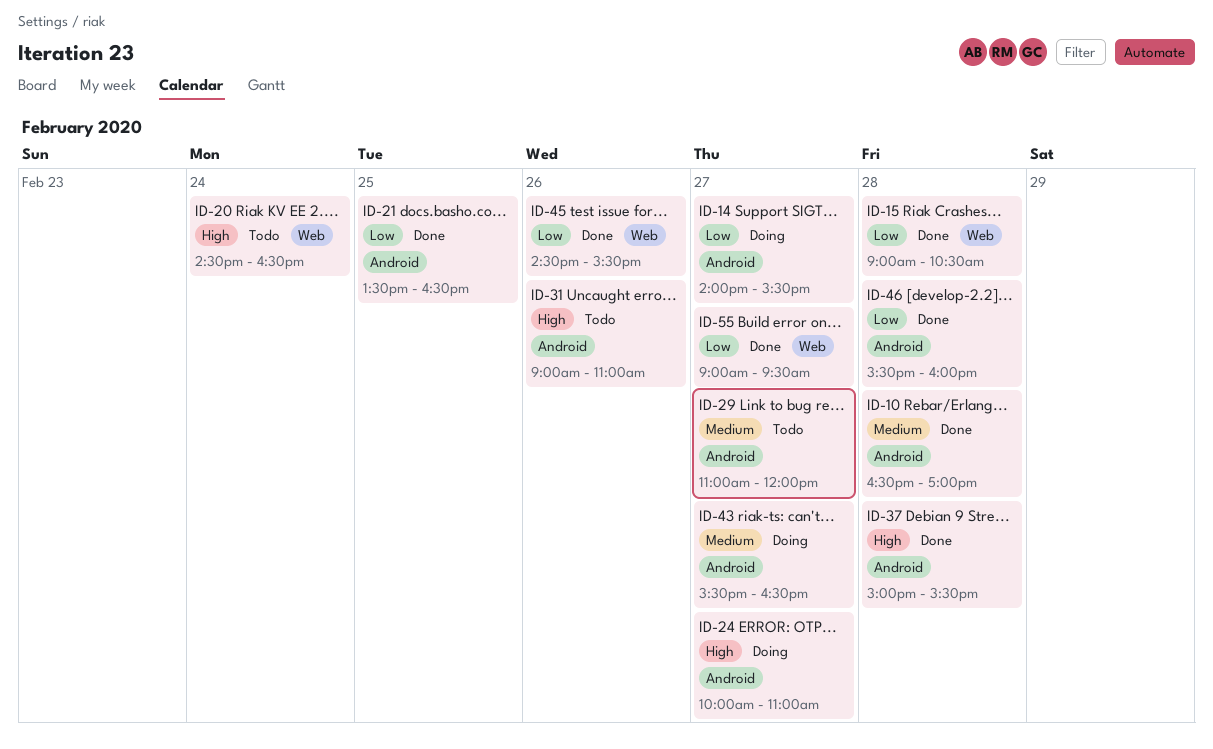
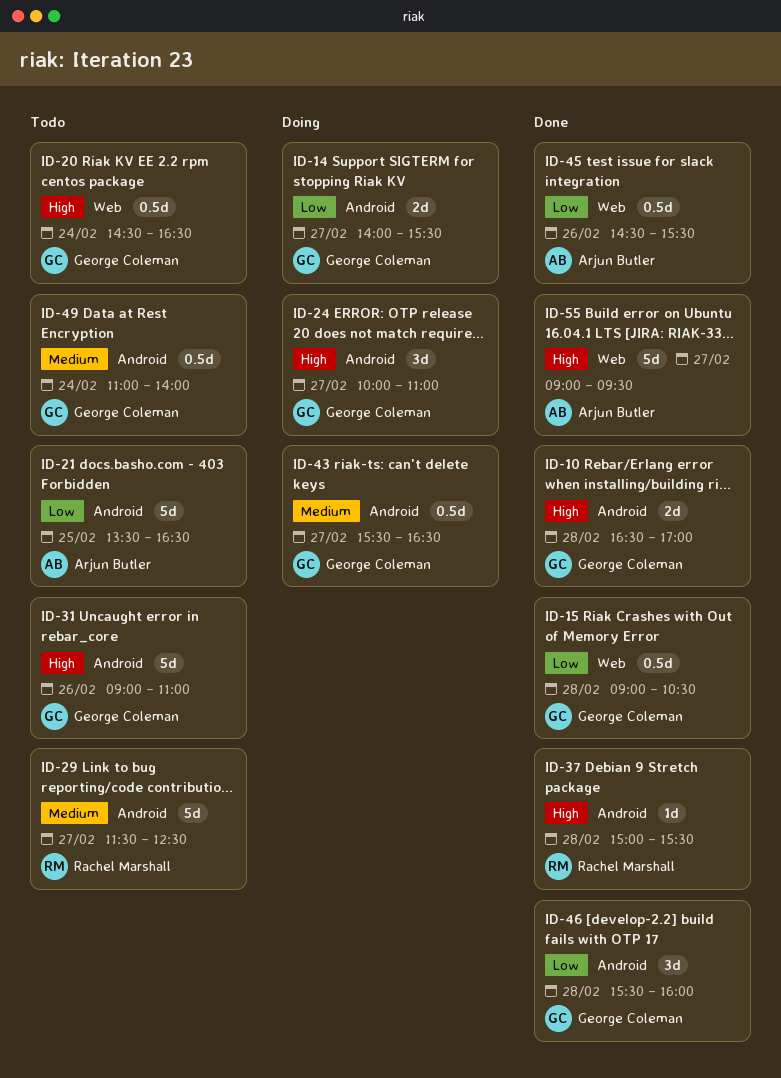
ID-10, priority: Medium -> High
ID-21, status: Done -> Todo
ID-29, begins: 11:00 -> 11:30
ID-29, ends: 12:00 -> 12:30
ID-49: none -> present
ID-55, priority: Low -> High

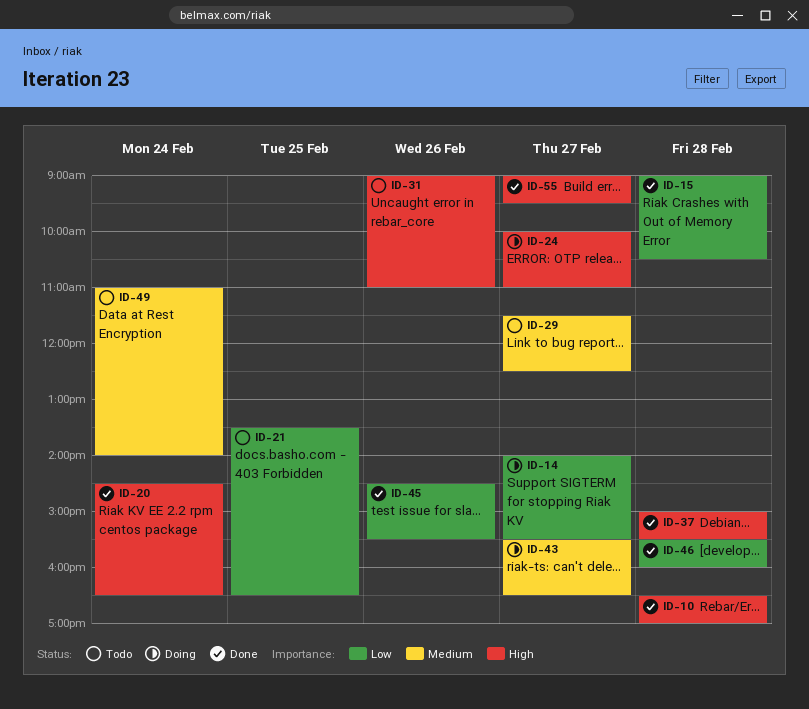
ID-20, status: Todo -> Done

